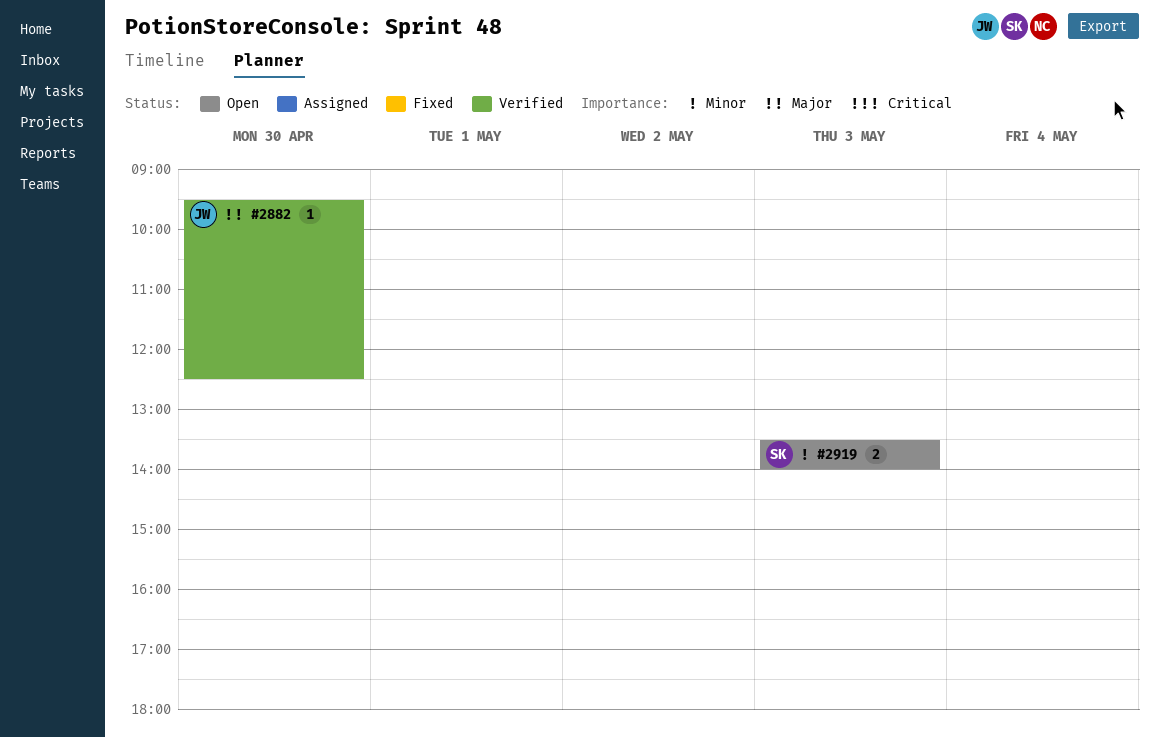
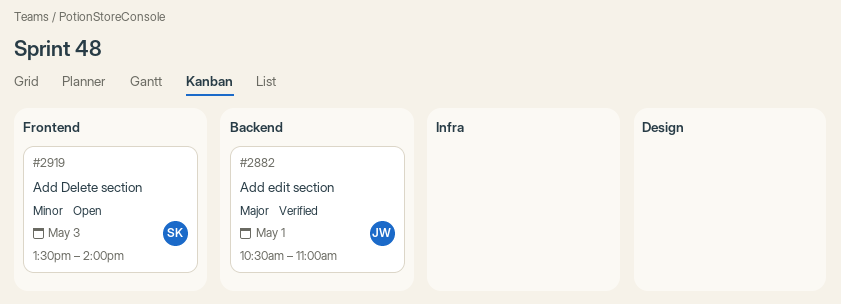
#2882, day: Apr 30 -> May 1
#2882, begins: 09:30 -> 10:30
#2882, ends: 12:30 -> 11:00

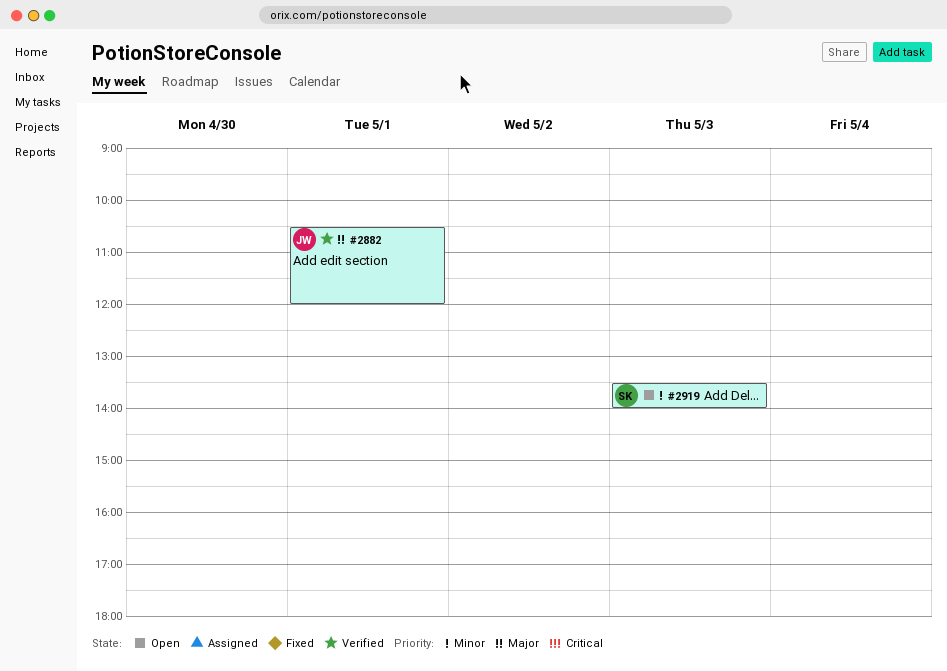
#2882, ends: 11:00 -> 12:00

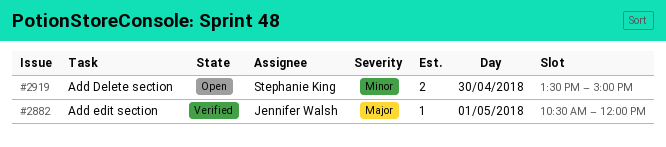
#2919, day: May 3 -> Apr 30
#2919, ends: 14:00 -> 15:00

